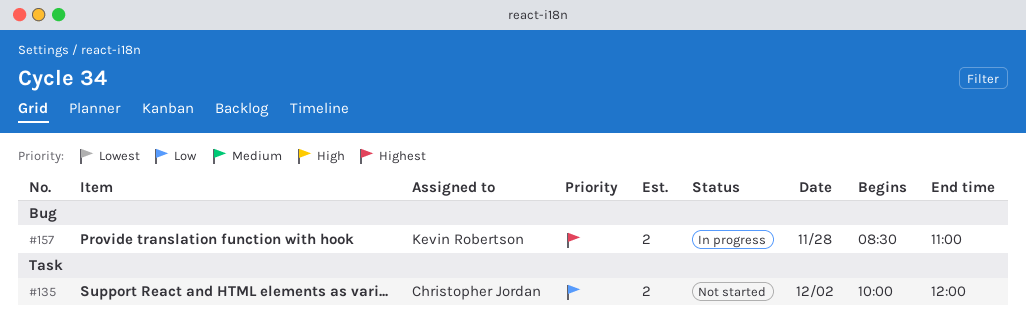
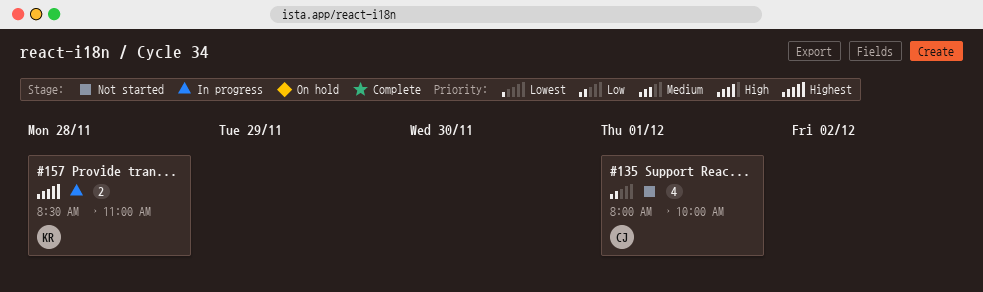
#135, estimate: 2 -> 4
#135, day: Dec 2 -> Dec 1
#135, begins: 10:00 -> 08:00
#135, ends: 12:00 -> 10:00

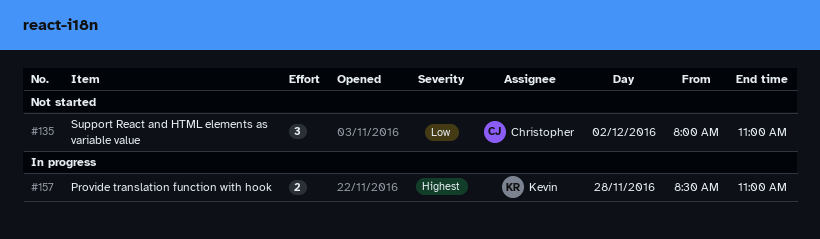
#135, estimate: 4 -> 3
#135, day: Dec 1 -> Dec 2
#135, ends: 10:00 -> 11:00

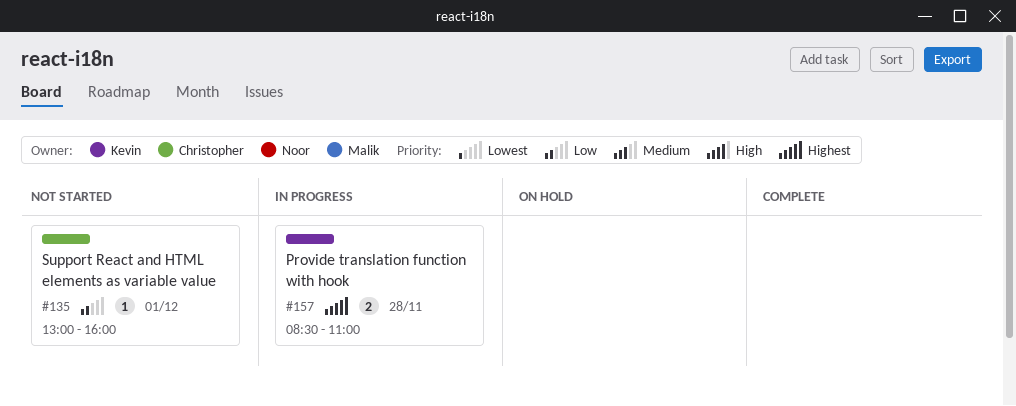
#135, estimate: 3 -> 1
#135, day: Dec 2 -> Dec 1
#135, begins: 08:00 -> 13:00
#135, ends: 11:00 -> 16:00

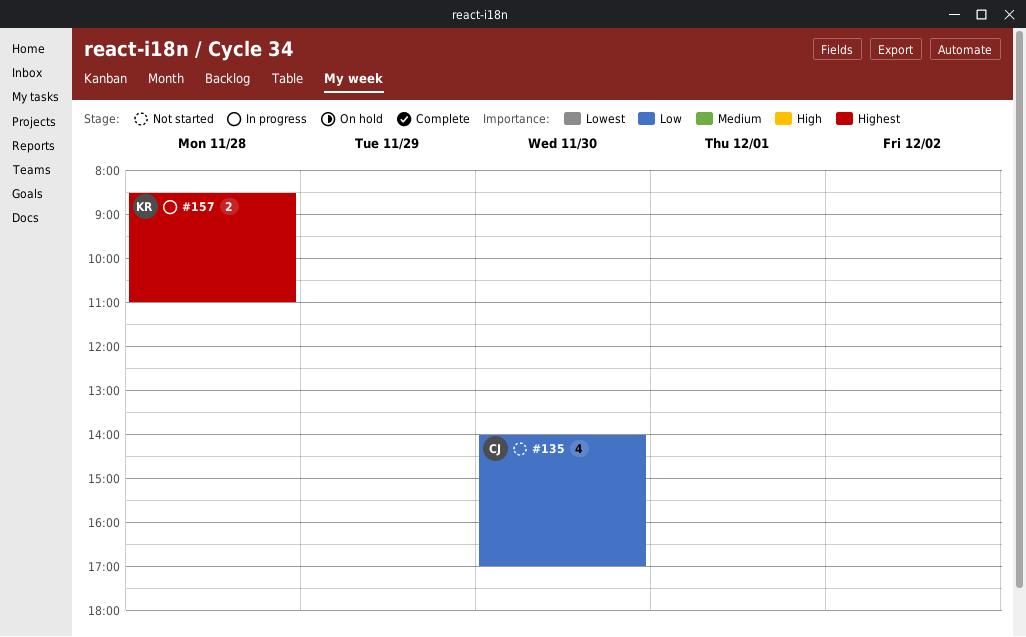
#135, estimate: 1 -> 4
#135, day: Dec 1 -> Nov 30
#135, begins: 13:00 -> 14:00
#135, ends: 16:00 -> 17:00

